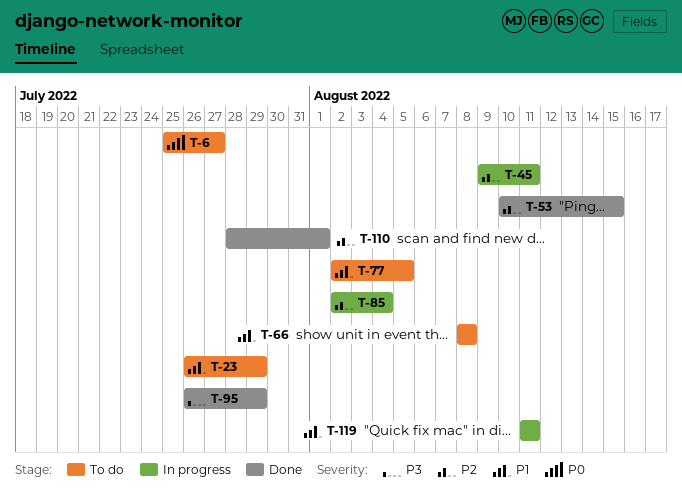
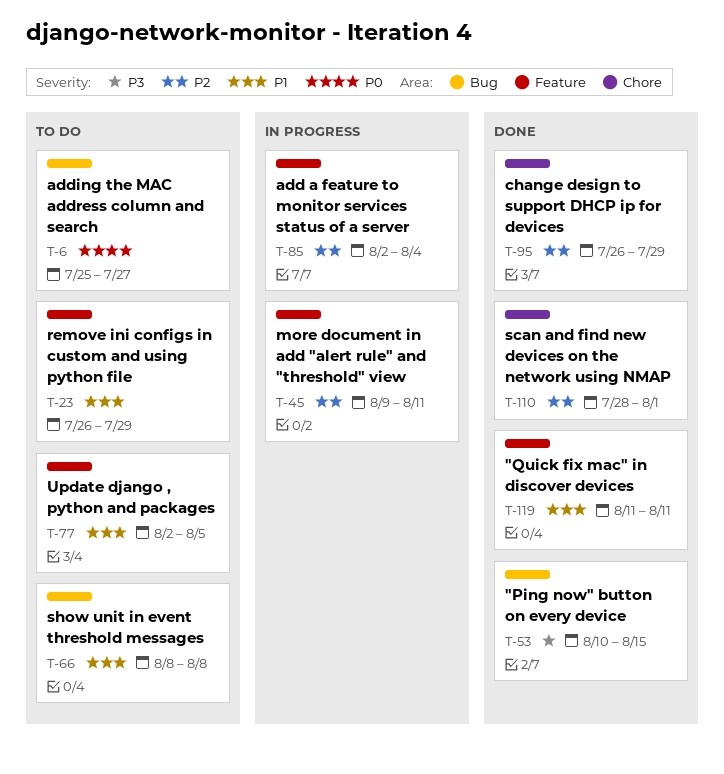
T-53, priority: P2 -> P3
T-95, priority: P3 -> P2
T-119, status: In progress -> Done

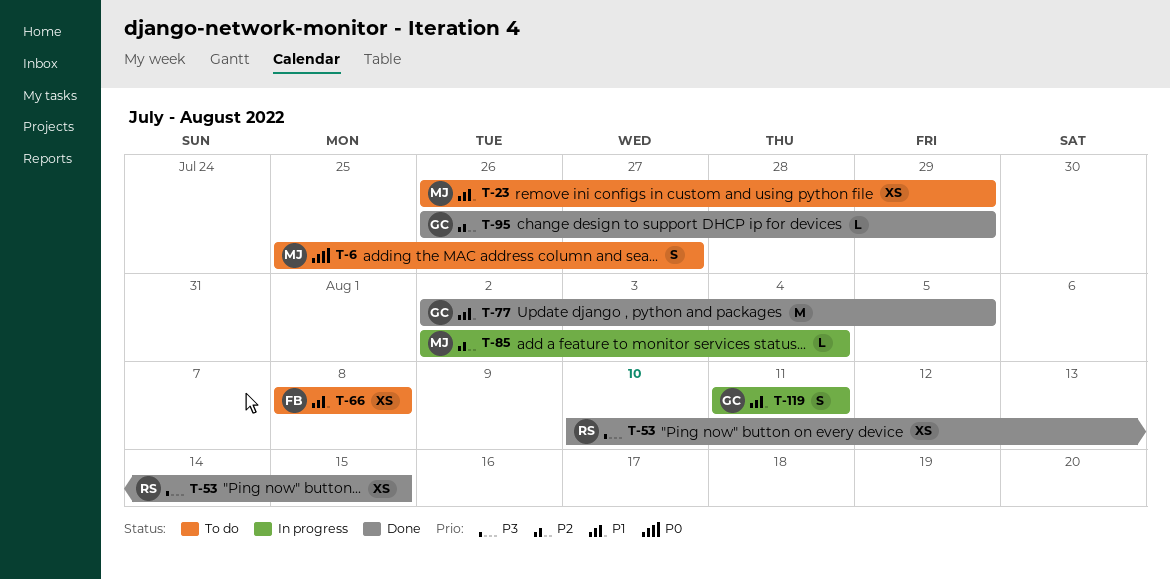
T-45: present -> none
T-77, status: To do -> Done
T-110: present -> none
T-119, status: Done -> In progress

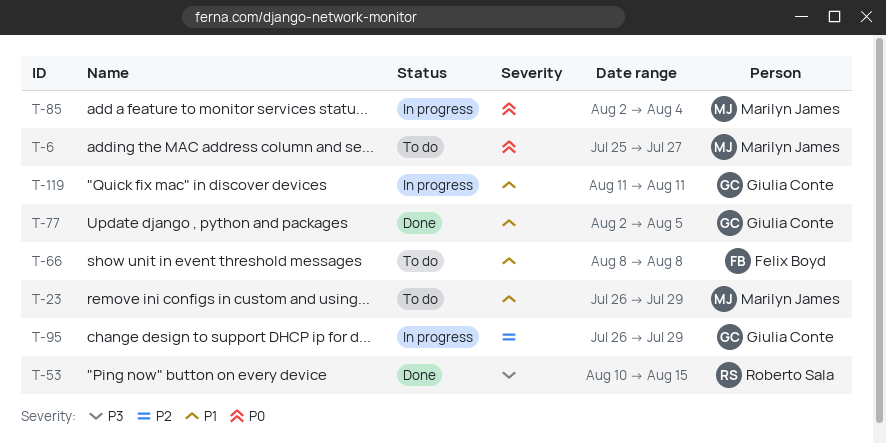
T-85, priority: P2 -> P0
T-95, status: Done -> In progress

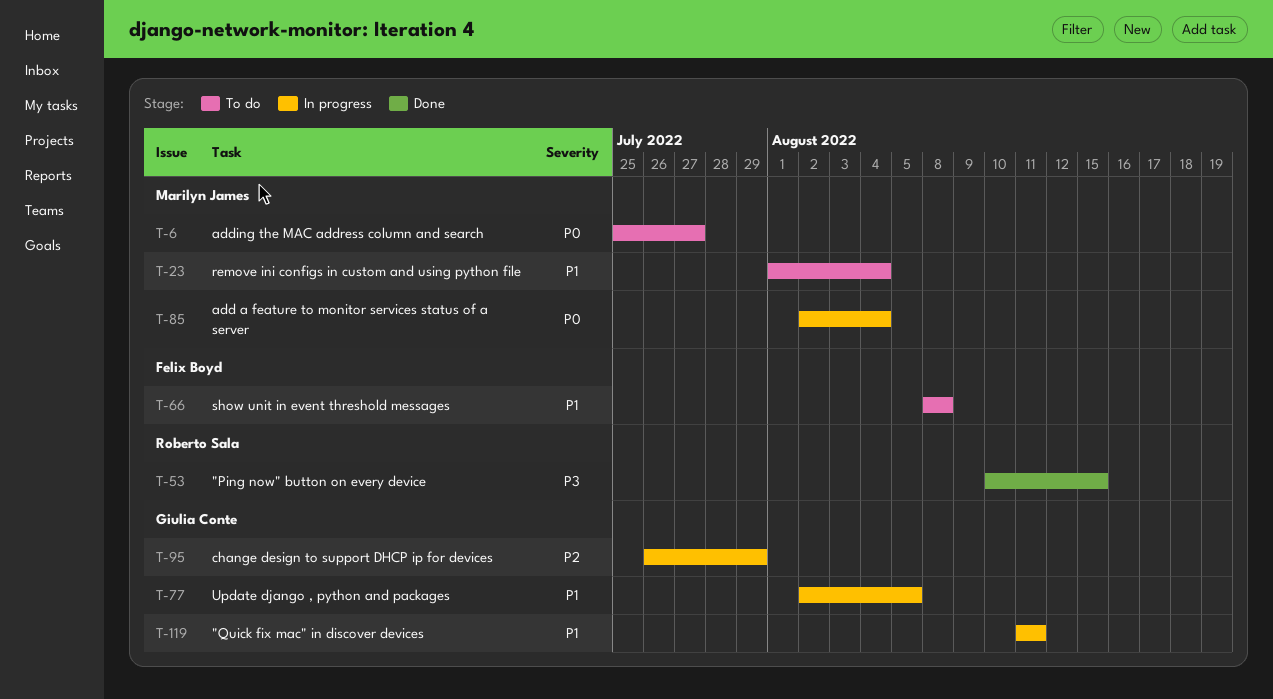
T-23, start: Jul 26 -> Aug 1
T-23, due: Jul 29 -> Aug 4
T-77, status: Done -> In progress

